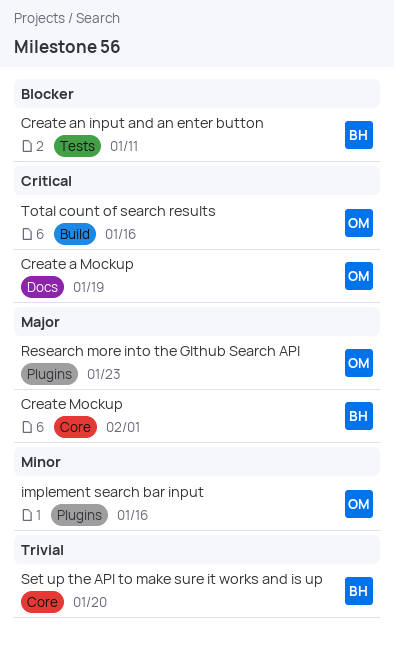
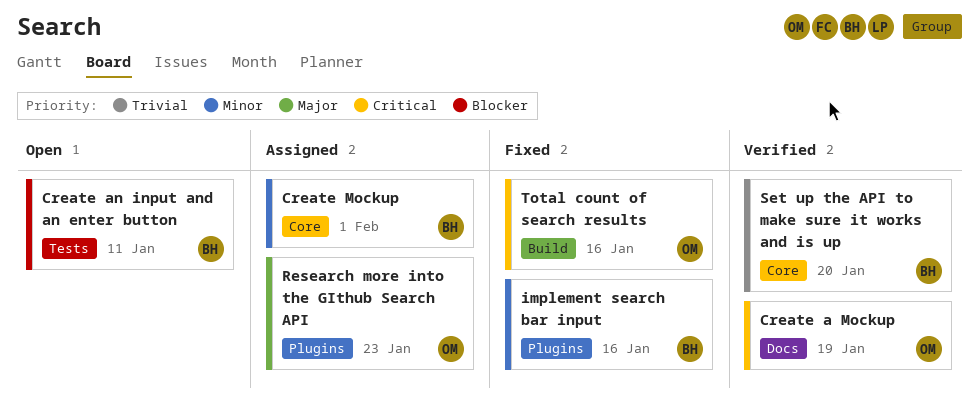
Create Mockup, priority: Major -> Minor
implement search bar input, owner: OM -> BH

